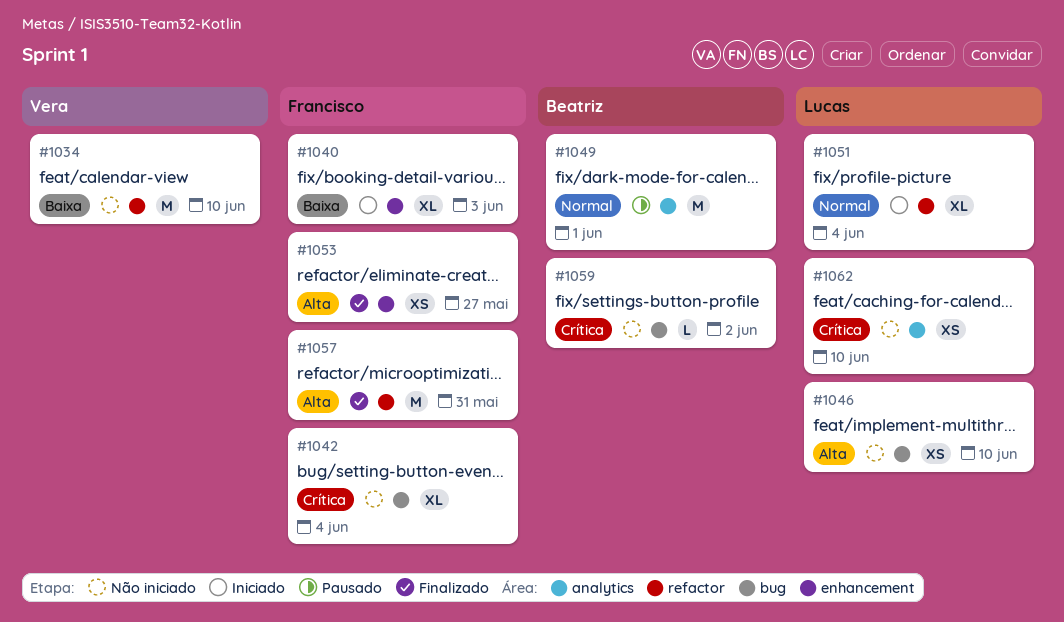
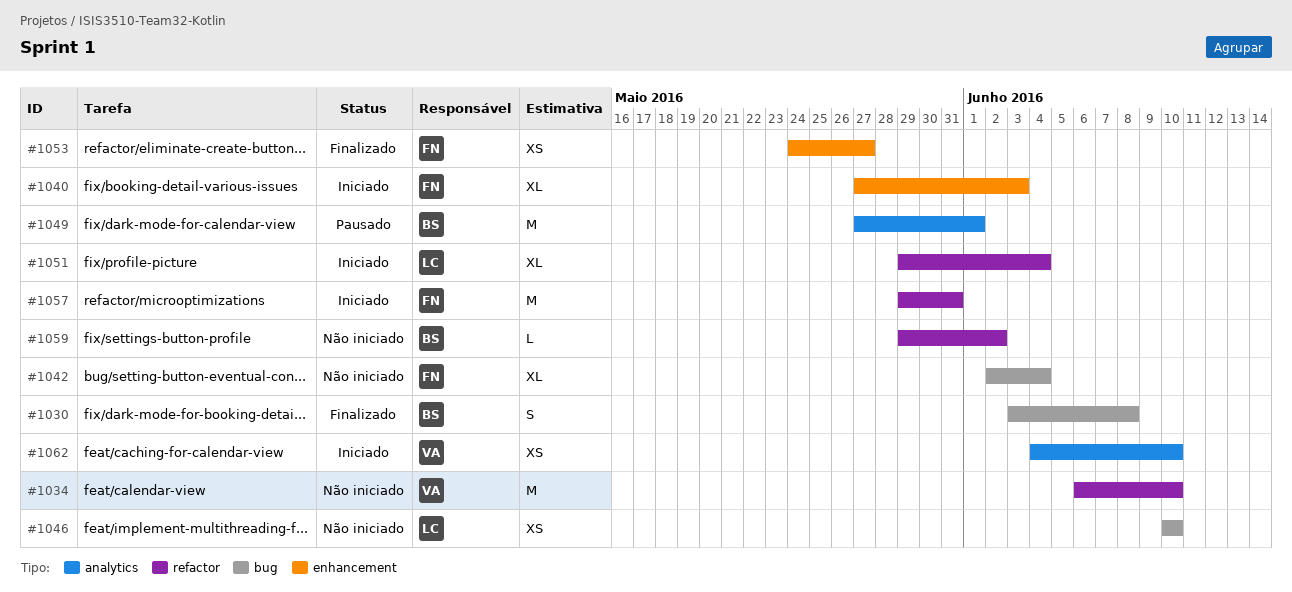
#1030: none -> present
#1057, status: Finalizado -> Iniciado
#1059, label: bug -> refactor
#1062, status: Não iniciado -> Iniciado
#1062, owner: Lucas -> Vera

